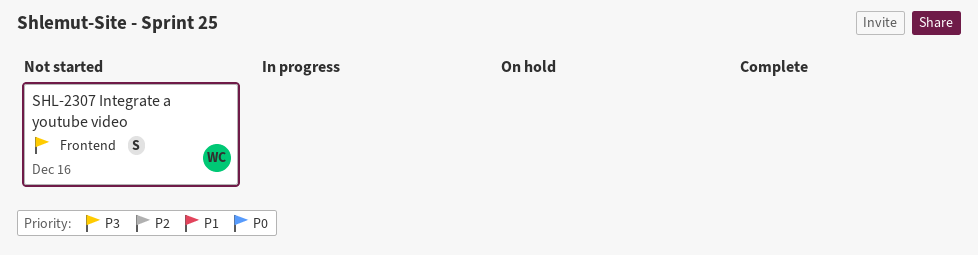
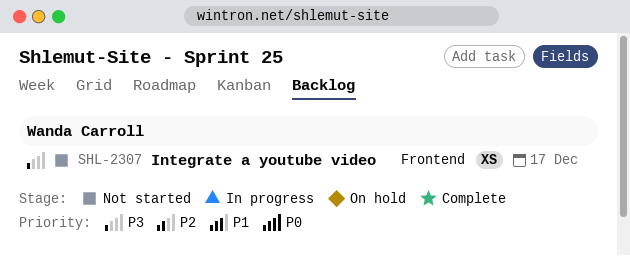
SHL-2307, estimate: S -> XS
SHL-2307, due: Dec 16 -> Dec 17

